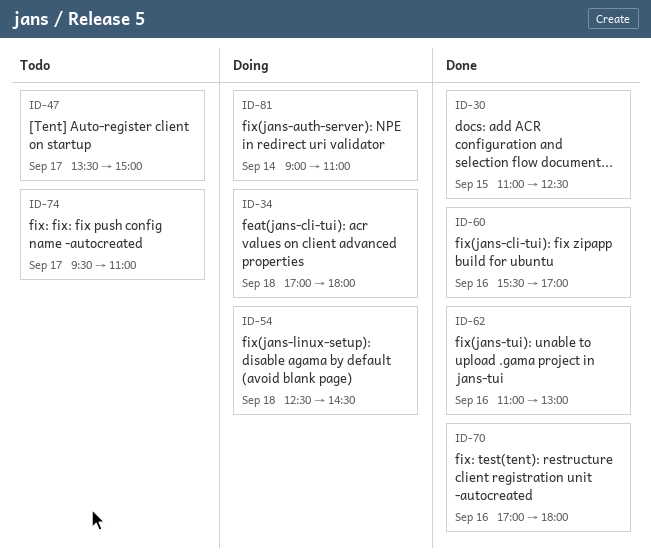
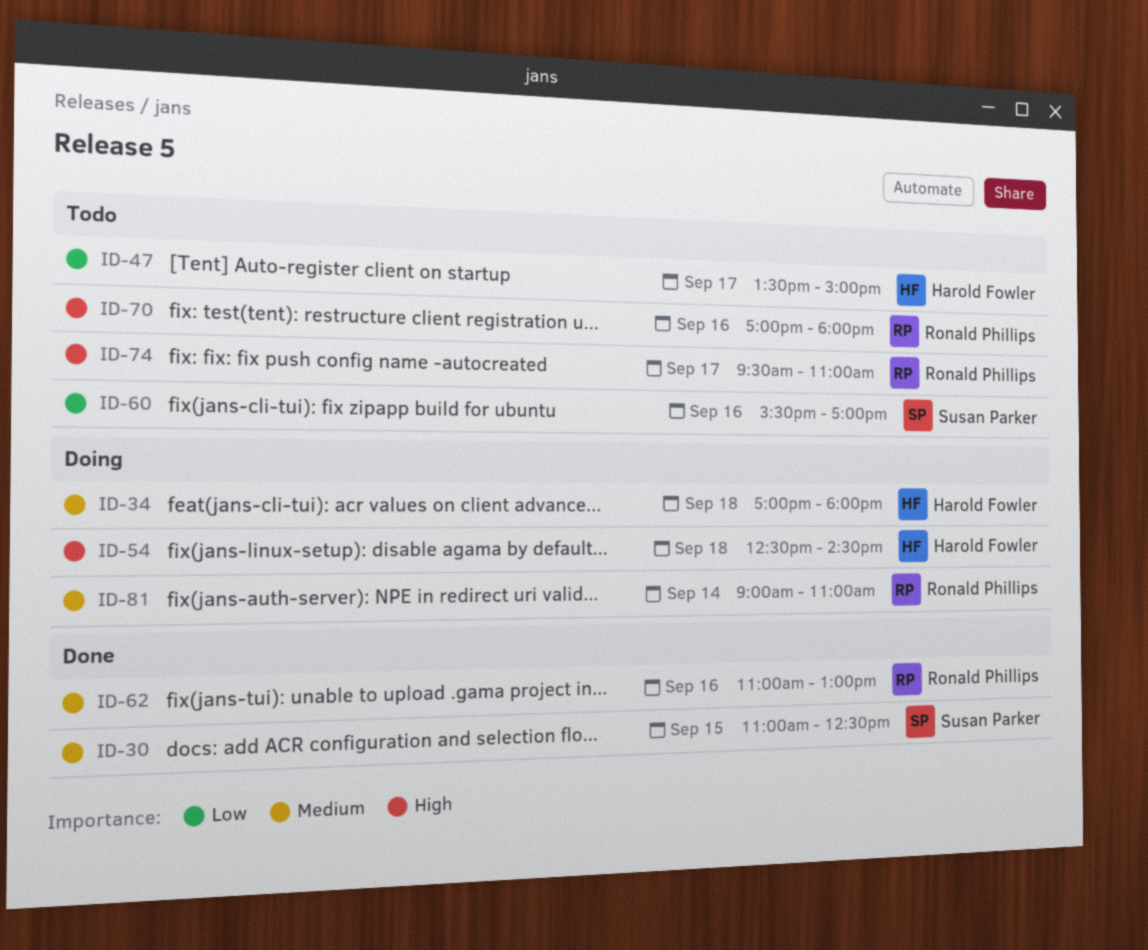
ID-60, status: Done -> Todo
ID-70, status: Done -> Todo

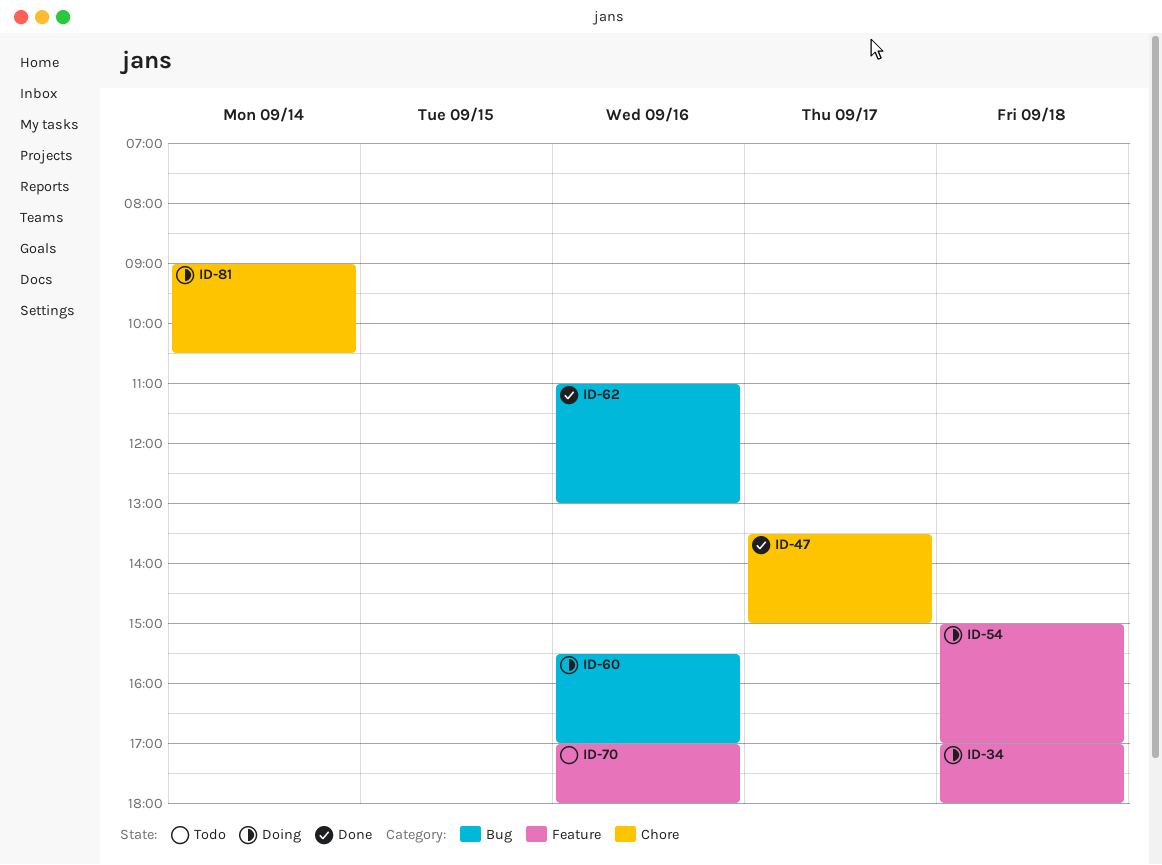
ID-30: present -> none
ID-47, status: Todo -> Done
ID-54, begins: 12:30 -> 15:00
ID-54, ends: 14:30 -> 17:00
ID-60, status: Todo -> Doing
ID-74: present -> none
ID-81, ends: 11:00 -> 10:30

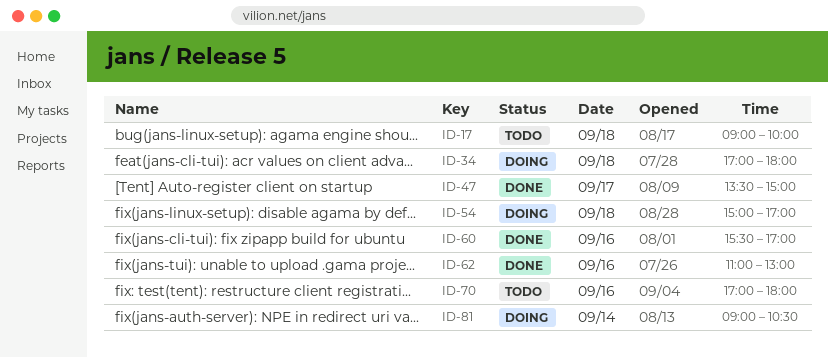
ID-17: none -> present
ID-60, status: Doing -> Done

